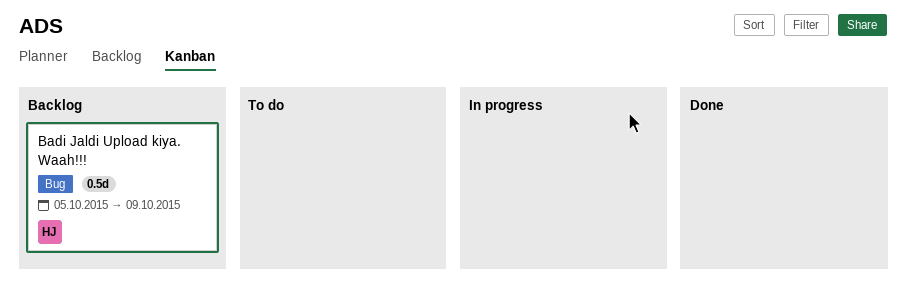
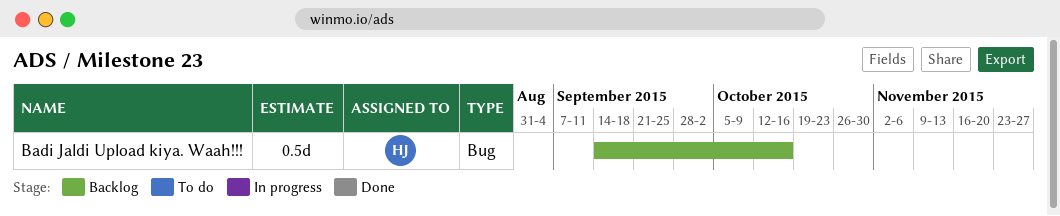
Badi Jaldi Upload kiya. Waah!!!, start: Oct 5 -> Sep 14
Badi Jaldi Upload kiya. Waah!!!, due: Oct 9 -> Oct 16

